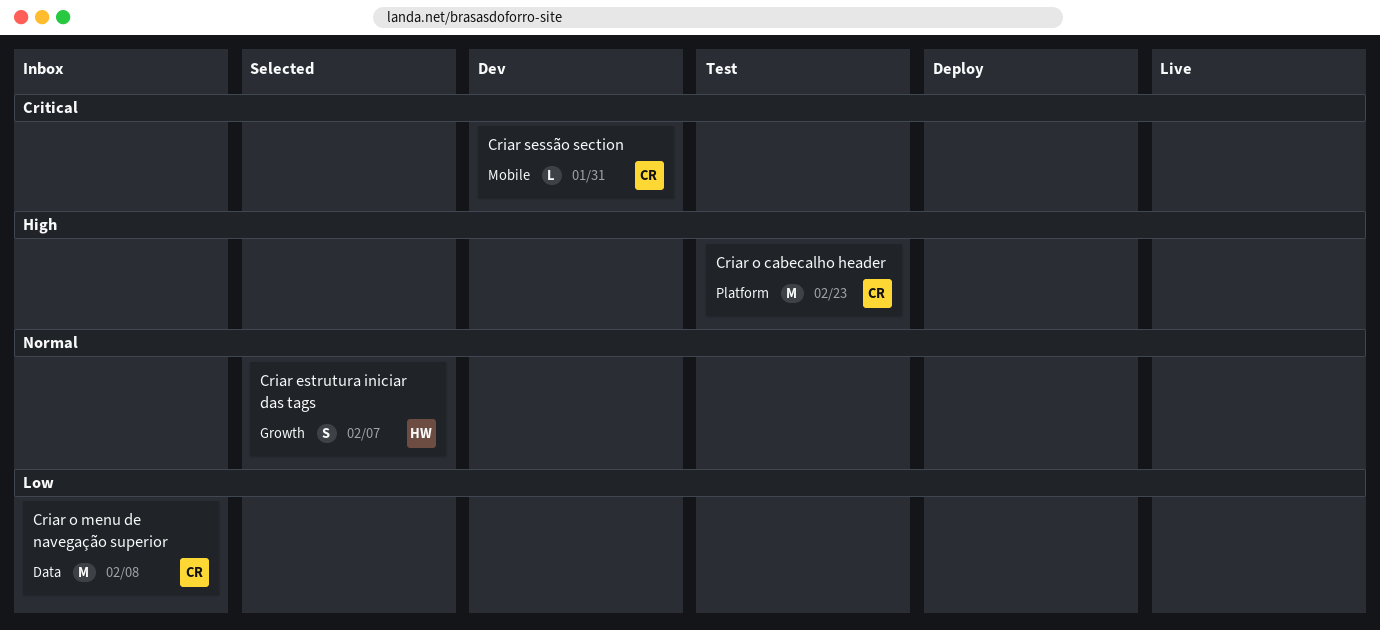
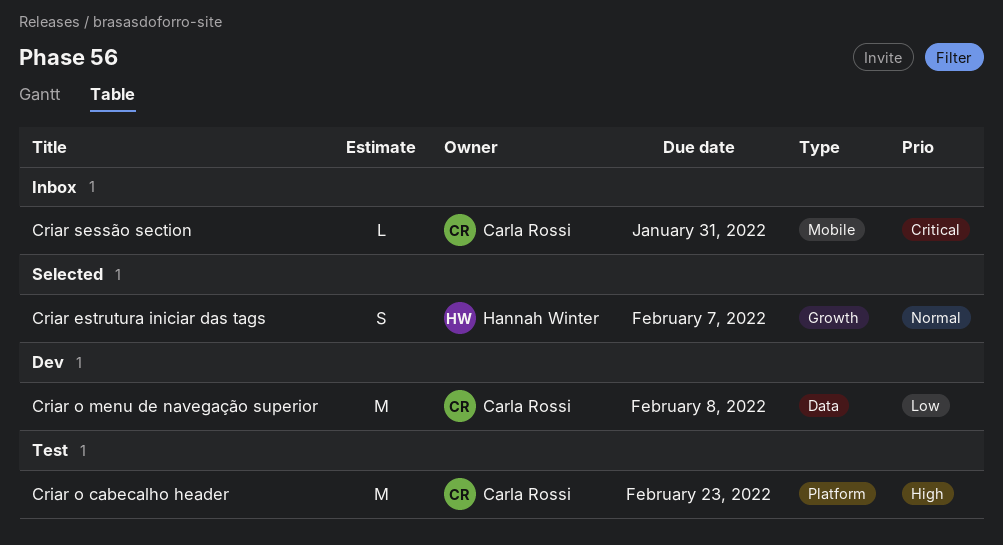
Criar o menu de navegação superior, status: Inbox -> Dev
Criar sessão section, status: Dev -> Inbox

